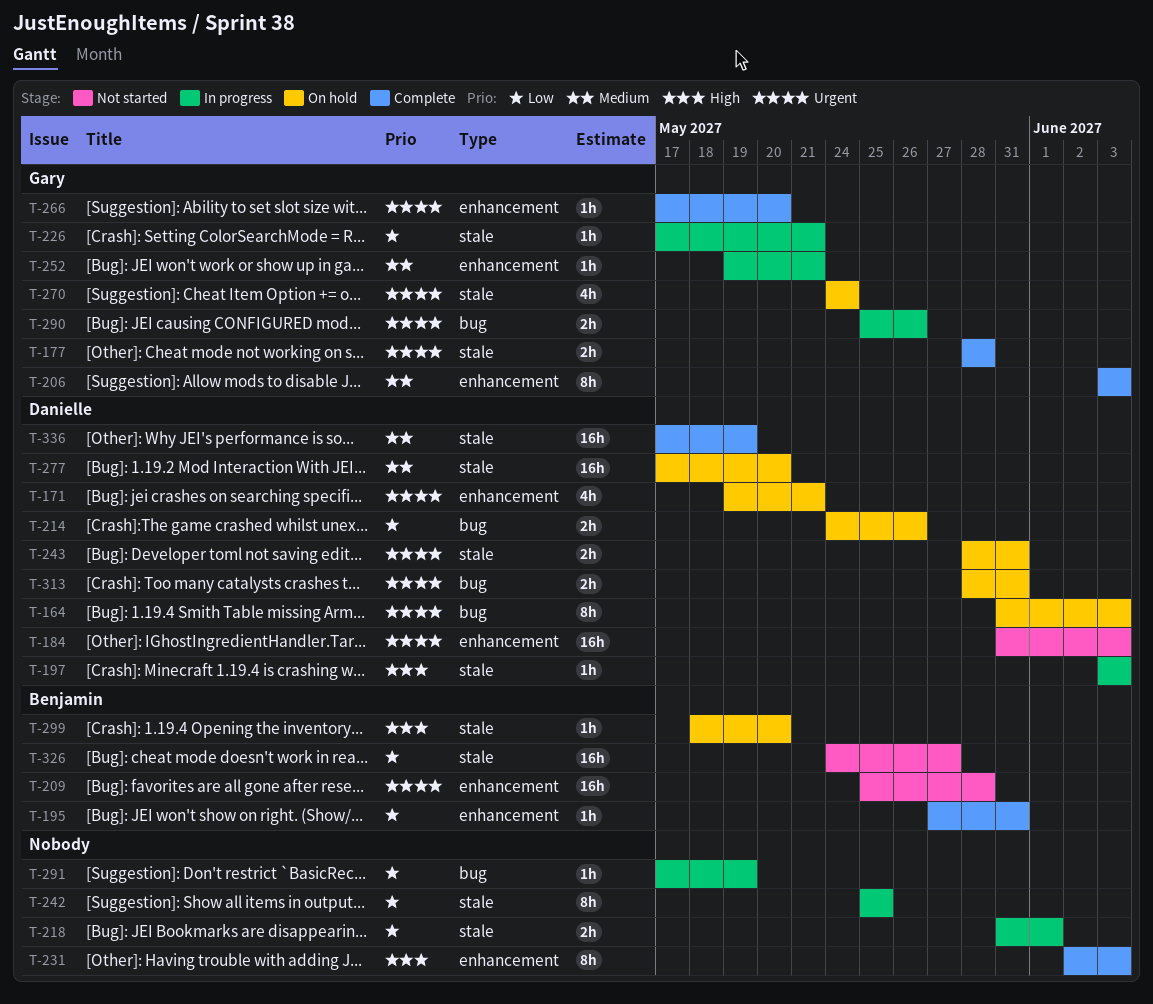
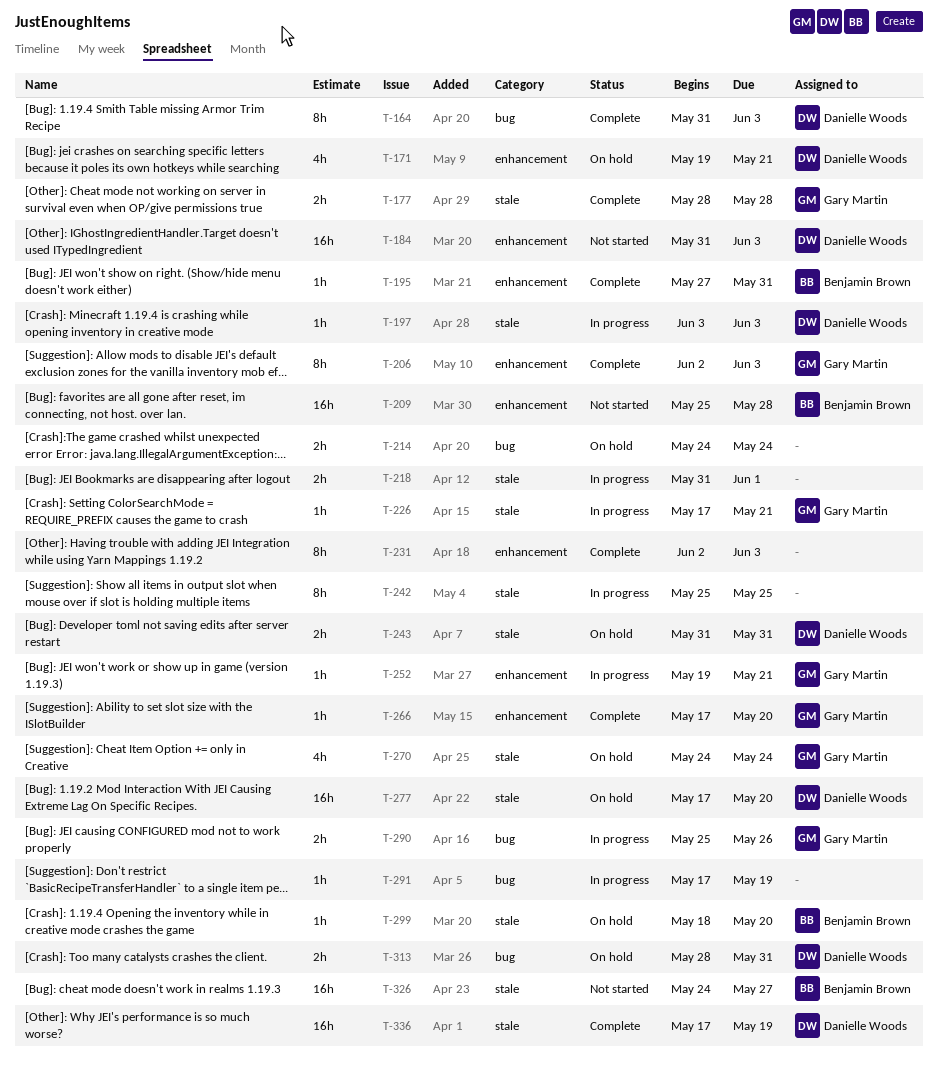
T-164, status: On hold -> Complete
T-206, start: Jun 3 -> Jun 2
T-214, owner: Danielle Woods -> none
T-214, due: May 26 -> May 24
T-243, start: May 28 -> May 31

